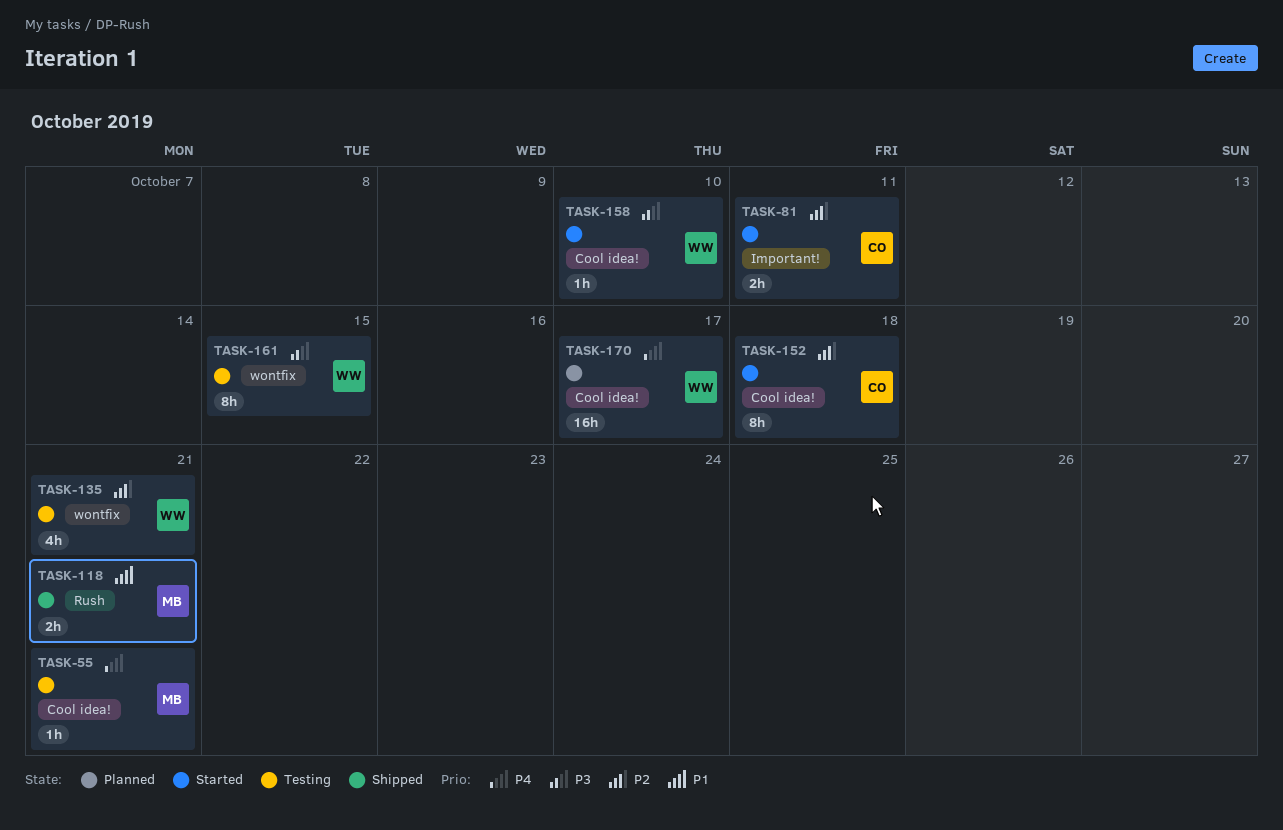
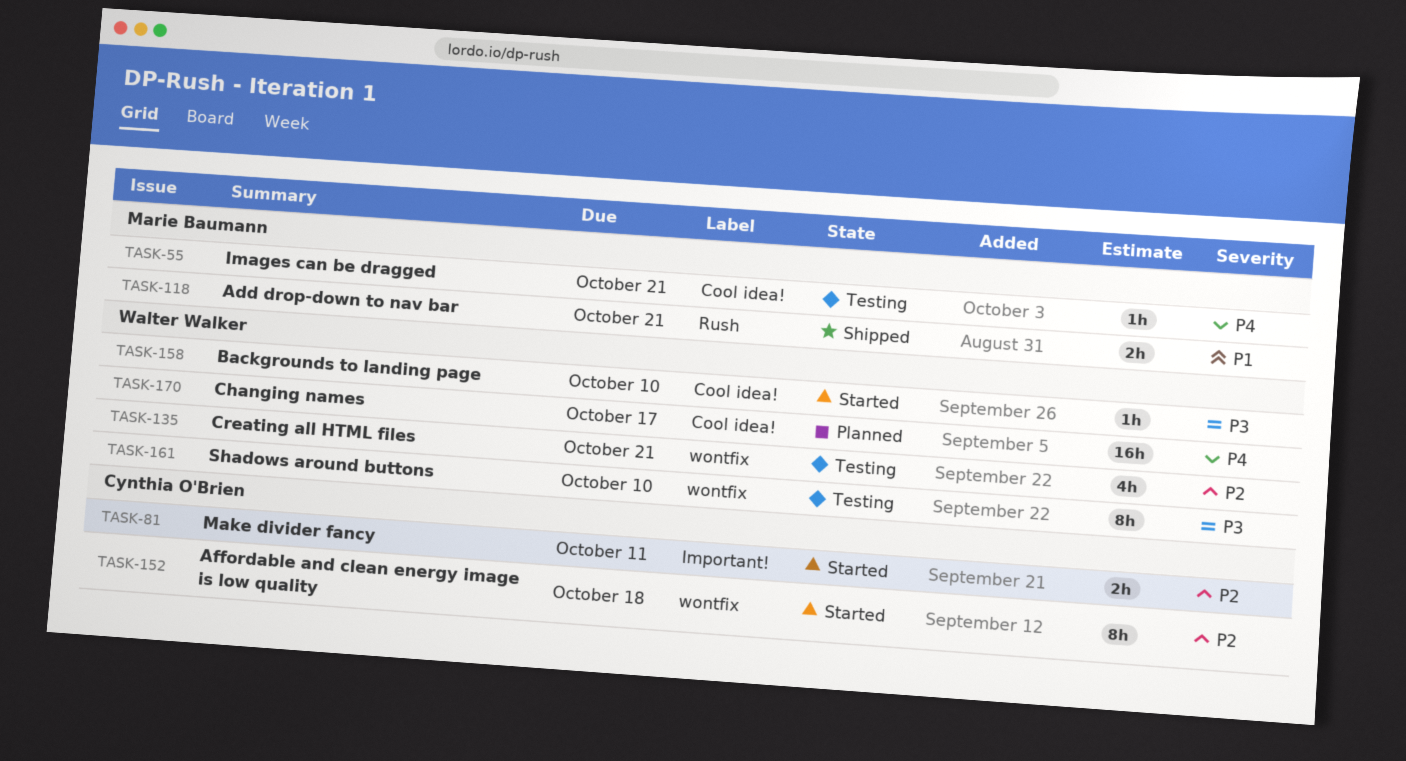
TASK-152, label: Cool idea! -> wontfix
TASK-161, due: Oct 15 -> Oct 10

